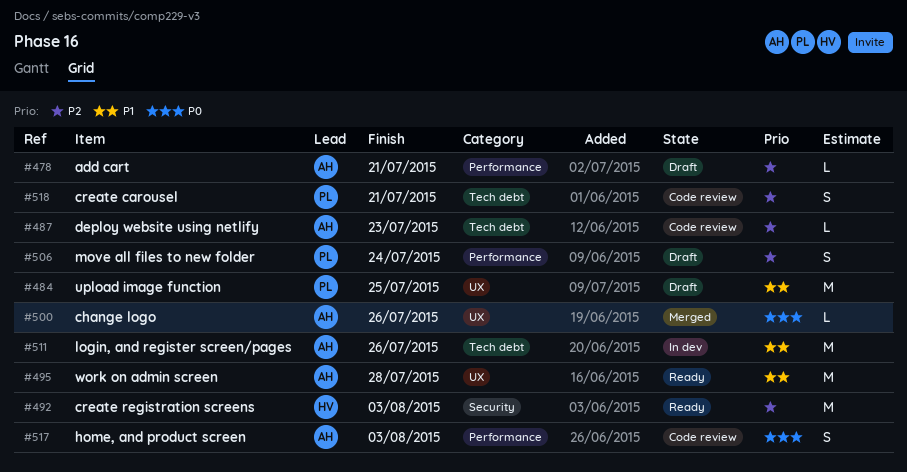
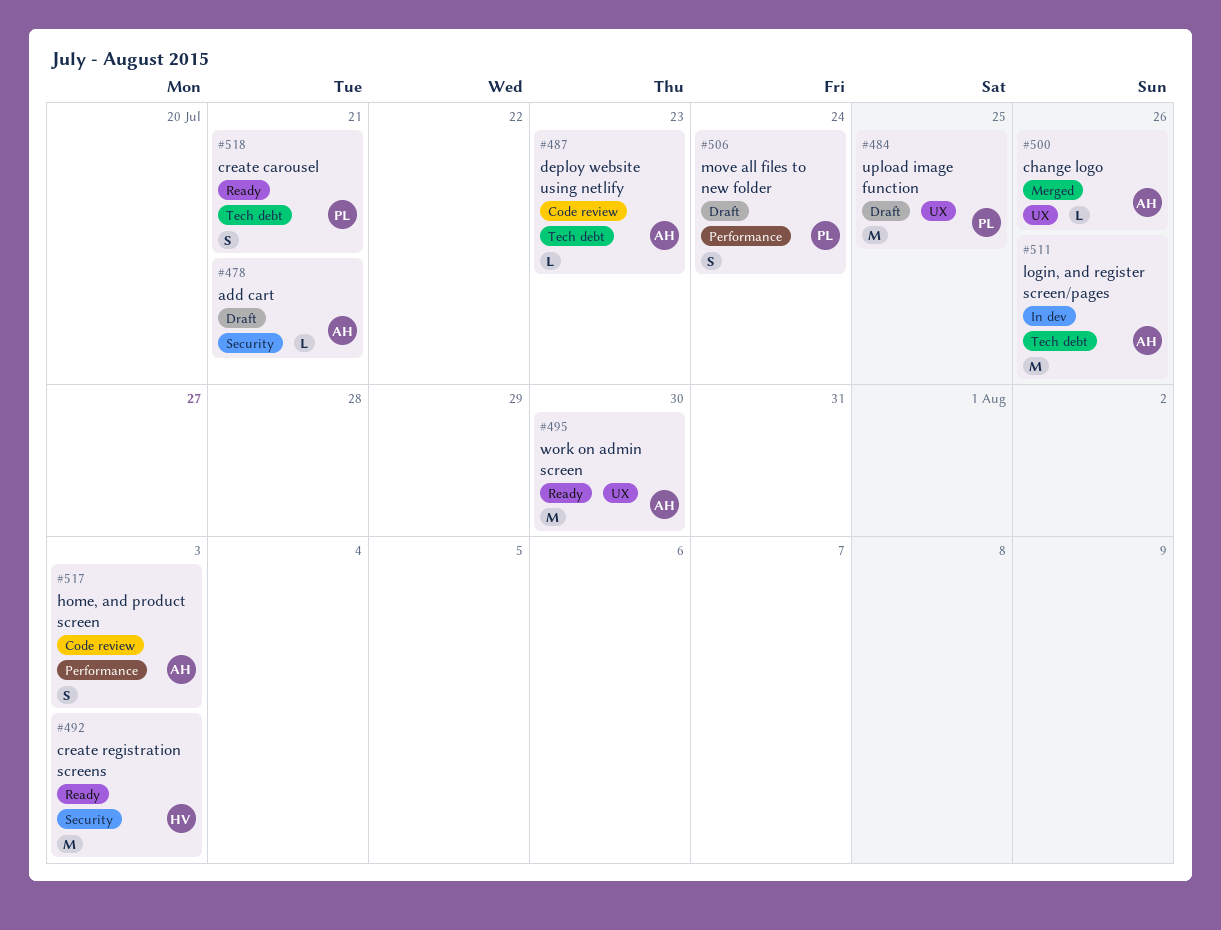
#478, label: Performance -> Security
#495, due: Jul 28 -> Jul 30
#518, status: Code review -> Ready

